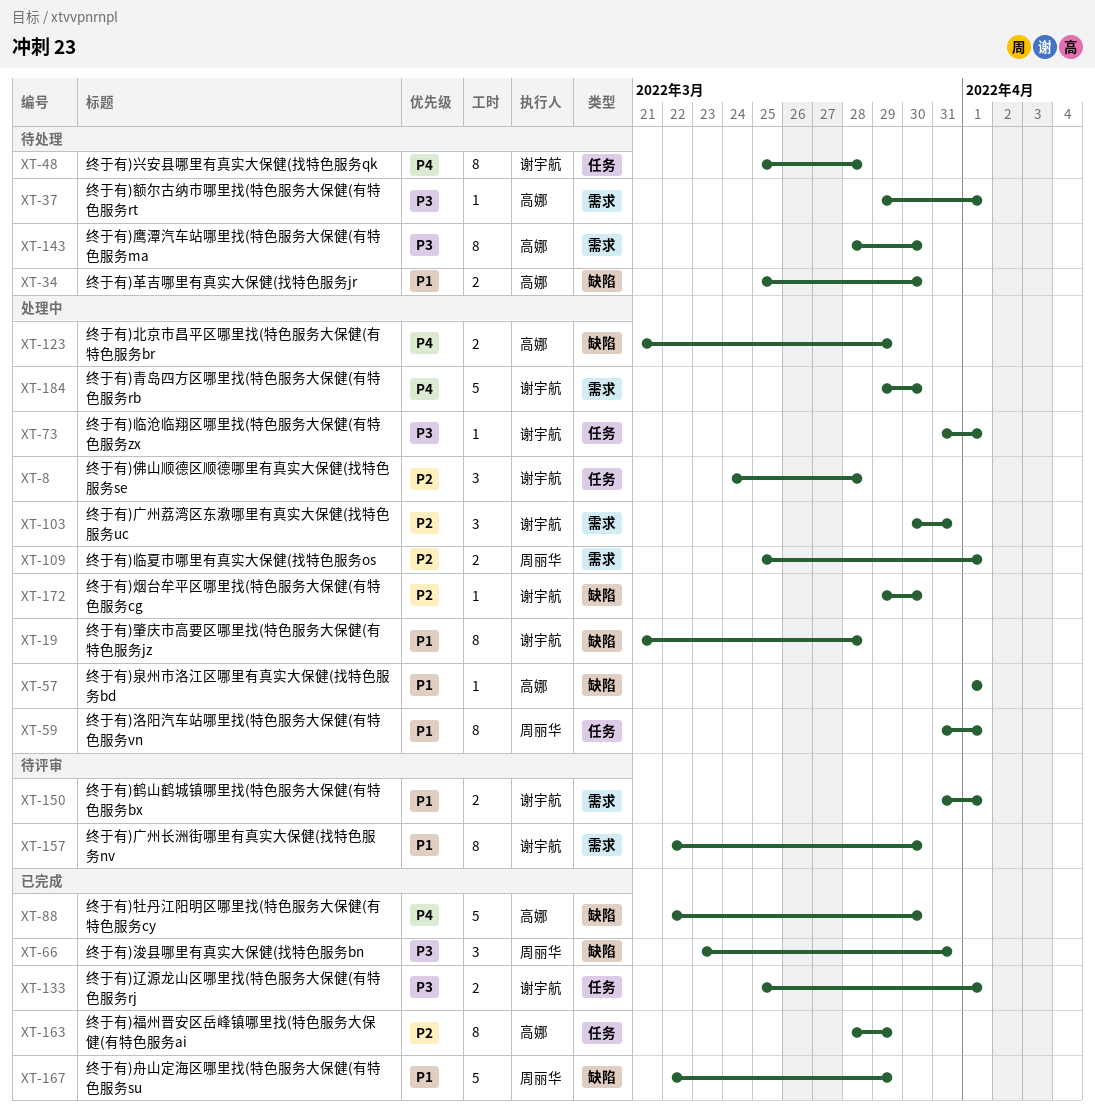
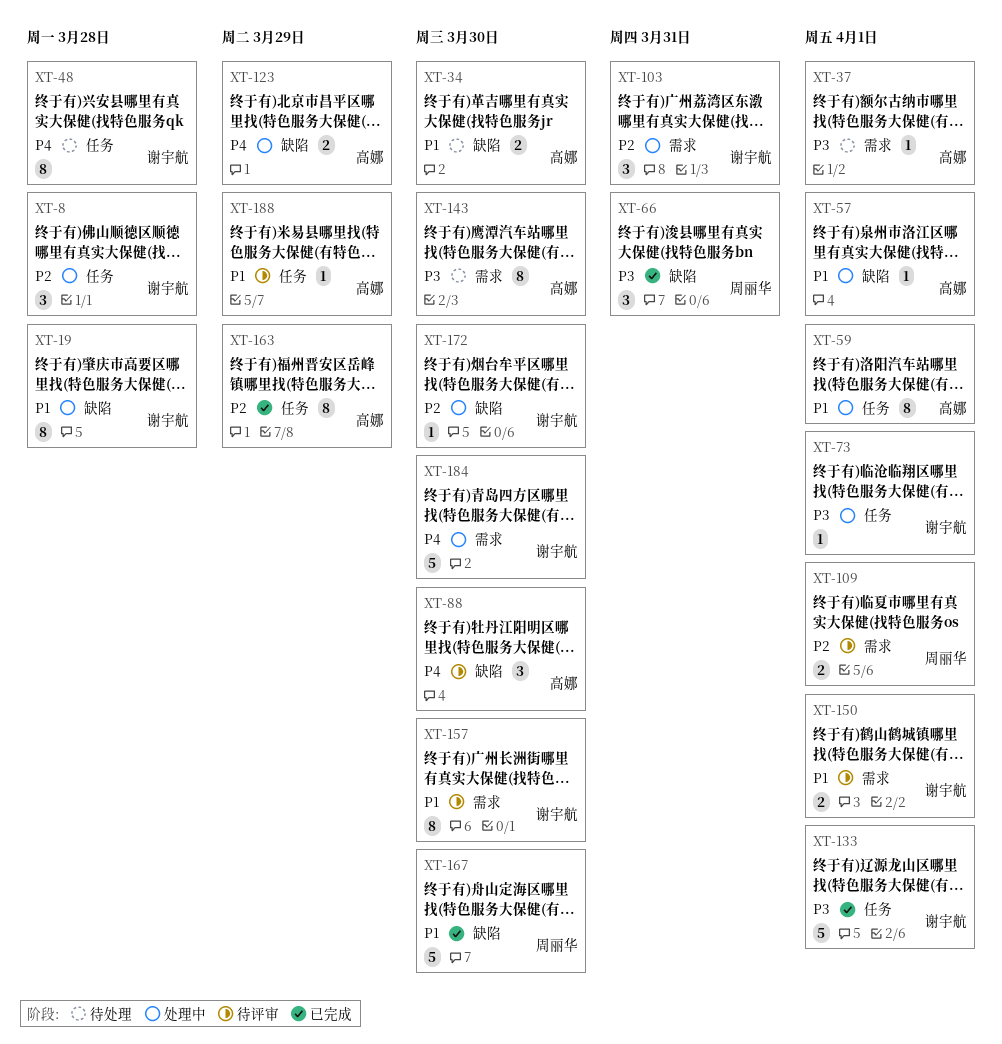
XT-59, owner: 周丽华 -> 高娜
XT-88, status: 已完成 -> 待评审
XT-88, estimate: 5 -> 3
XT-109, status: 处理中 -> 待评审
XT-133, estimate: 2 -> 5
XT-167, due: Mar 29 -> Mar 30
XT-188: none -> present

